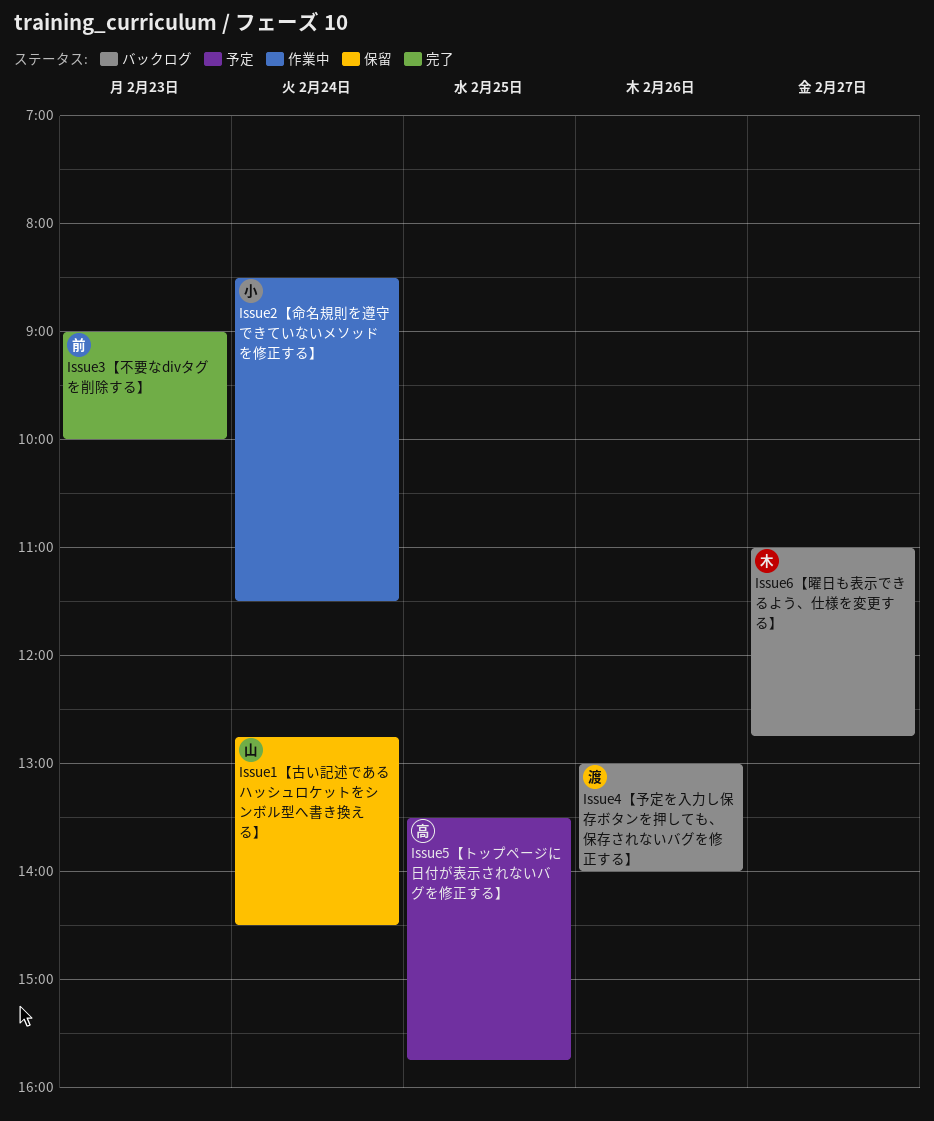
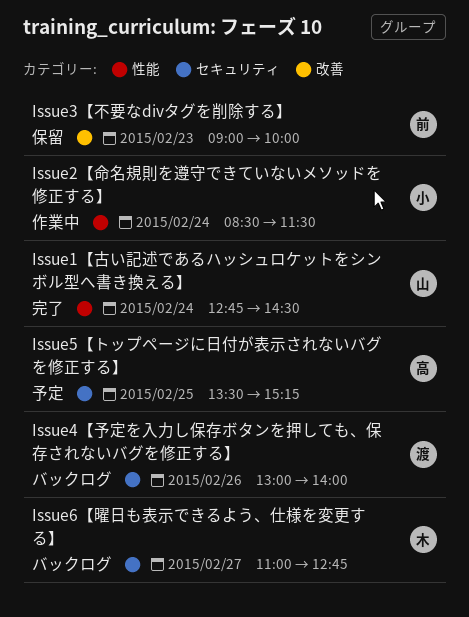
Issue1【古い記述であるハッシュロケットをシンボル型へ書き換える】, status: 保留 -> 完了
Issue3【不要なdivタグを削除する】, status: 完了 -> 保留
Issue5【トップページに日付が表示されないバグを修正する】, ends: 15:45 -> 15:15

